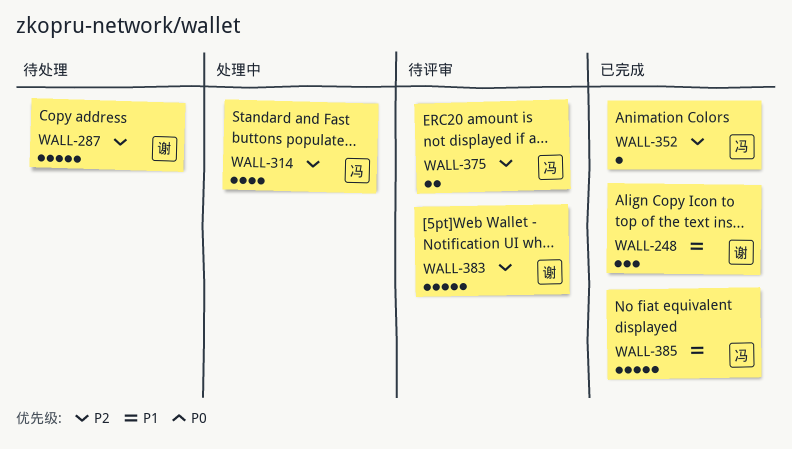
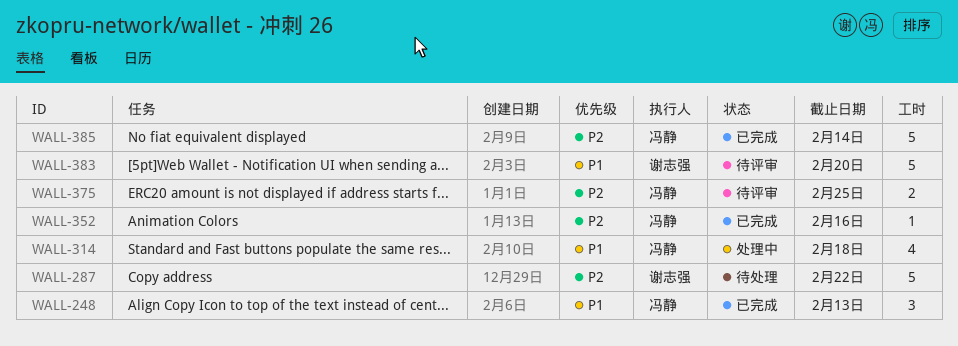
WALL-248, owner: 谢志强 -> 冯静
WALL-314, priority: P2 -> P1
WALL-383, priority: P2 -> P1
WALL-385, priority: P1 -> P2

